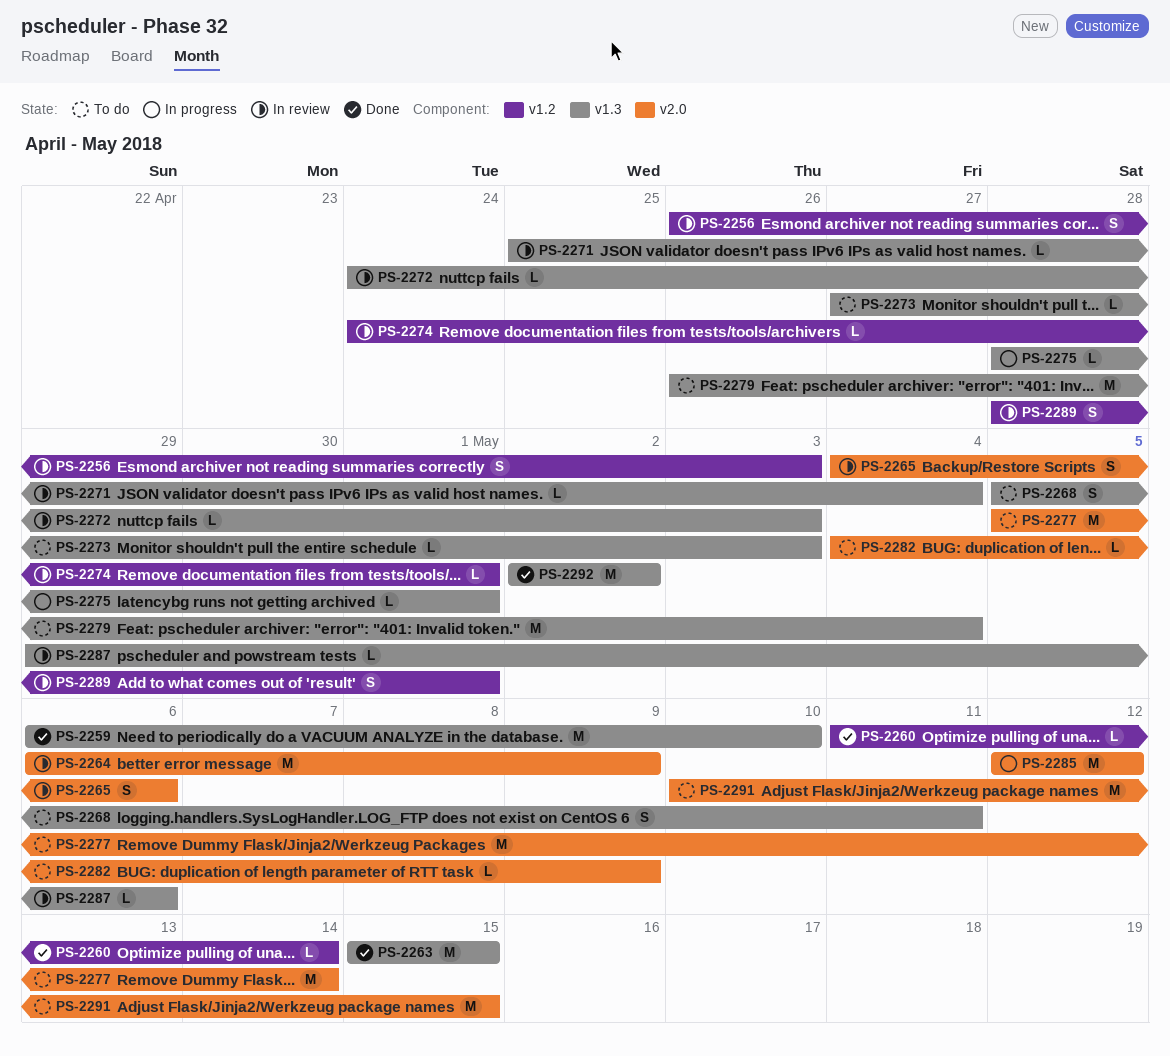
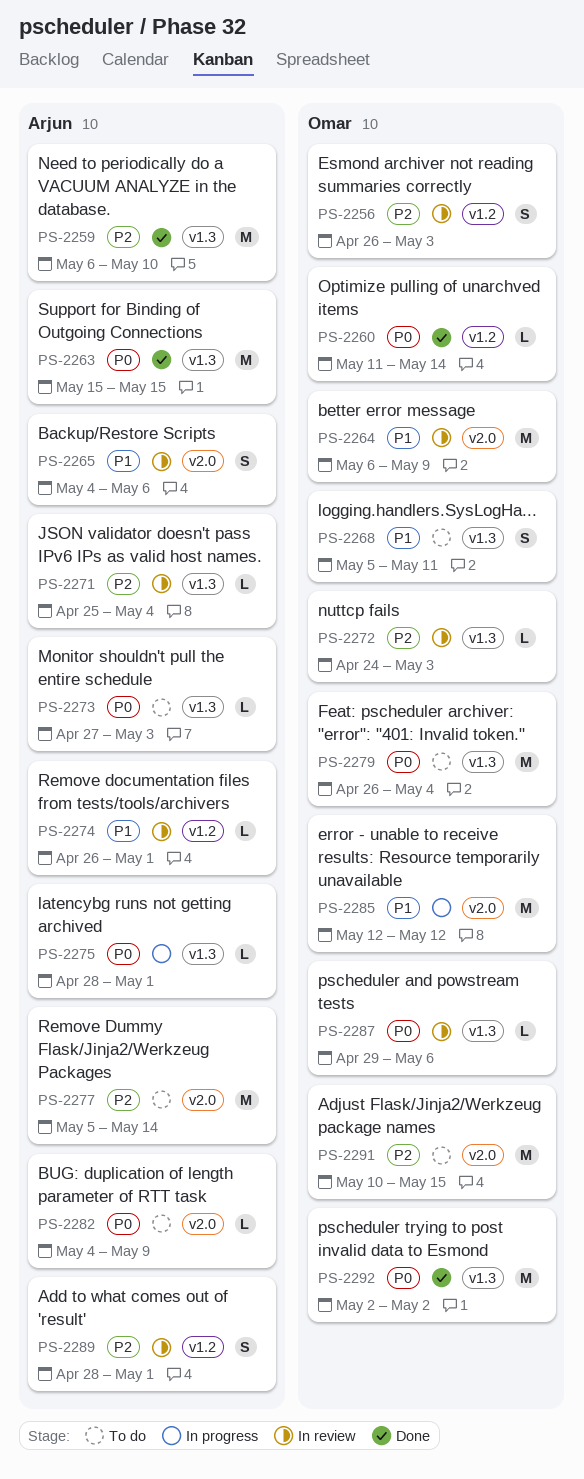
PS-2274, start: Apr 24 -> Apr 26

